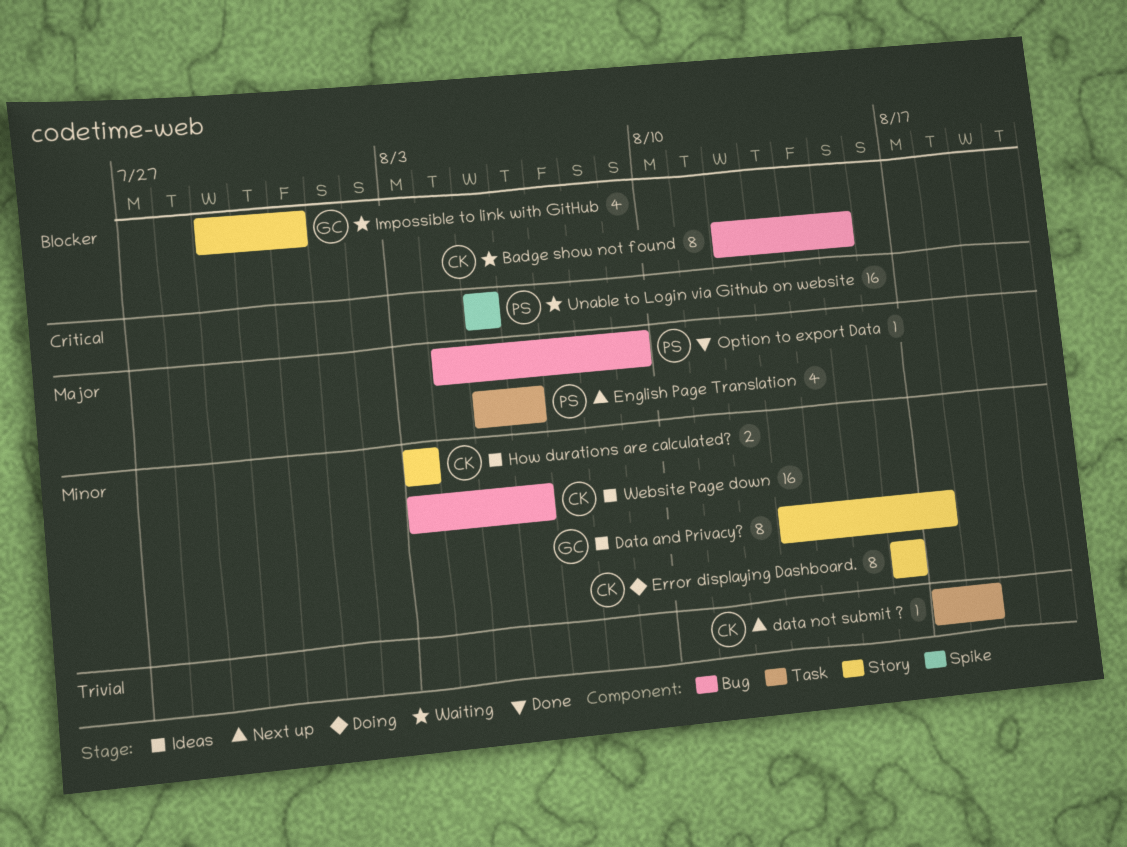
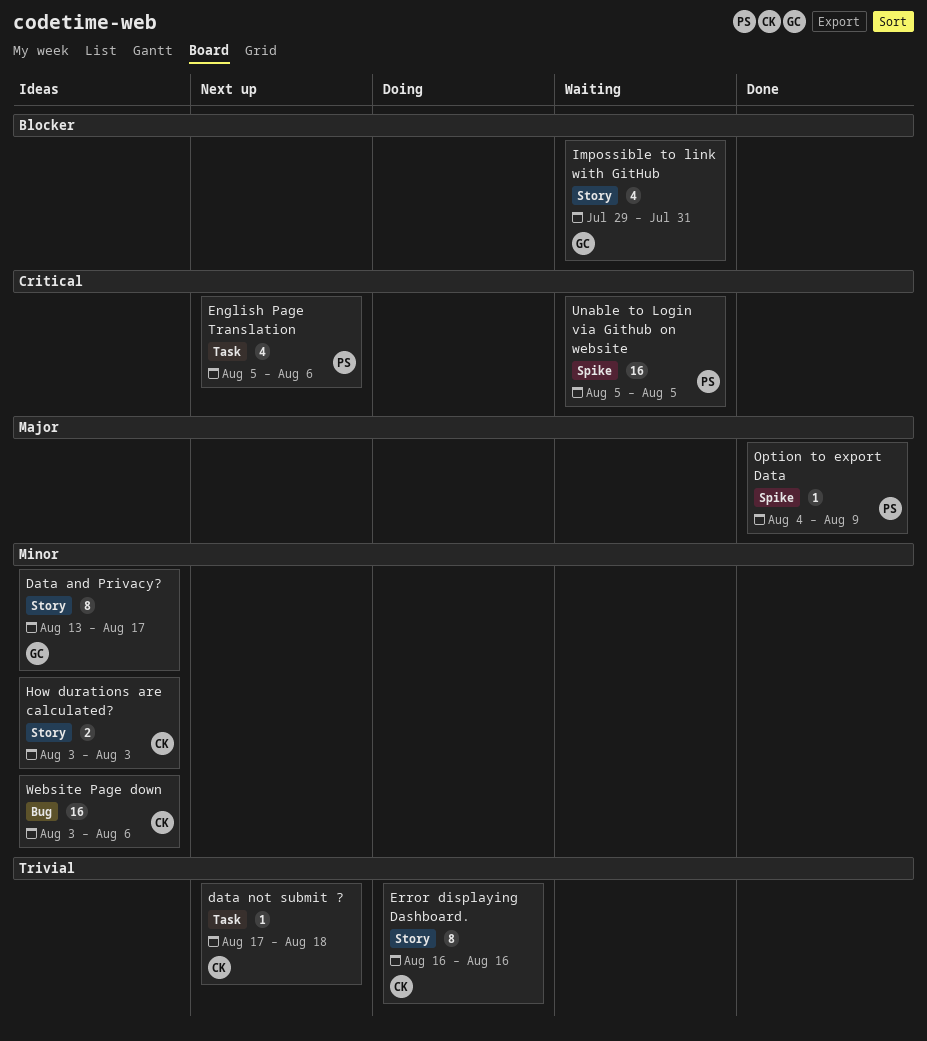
Badge show not found: present -> none
English Page Translation, priority: Major -> Critical
Error displaying Dashboard., priority: Minor -> Trivial
Option to export Data, label: Bug -> Spike

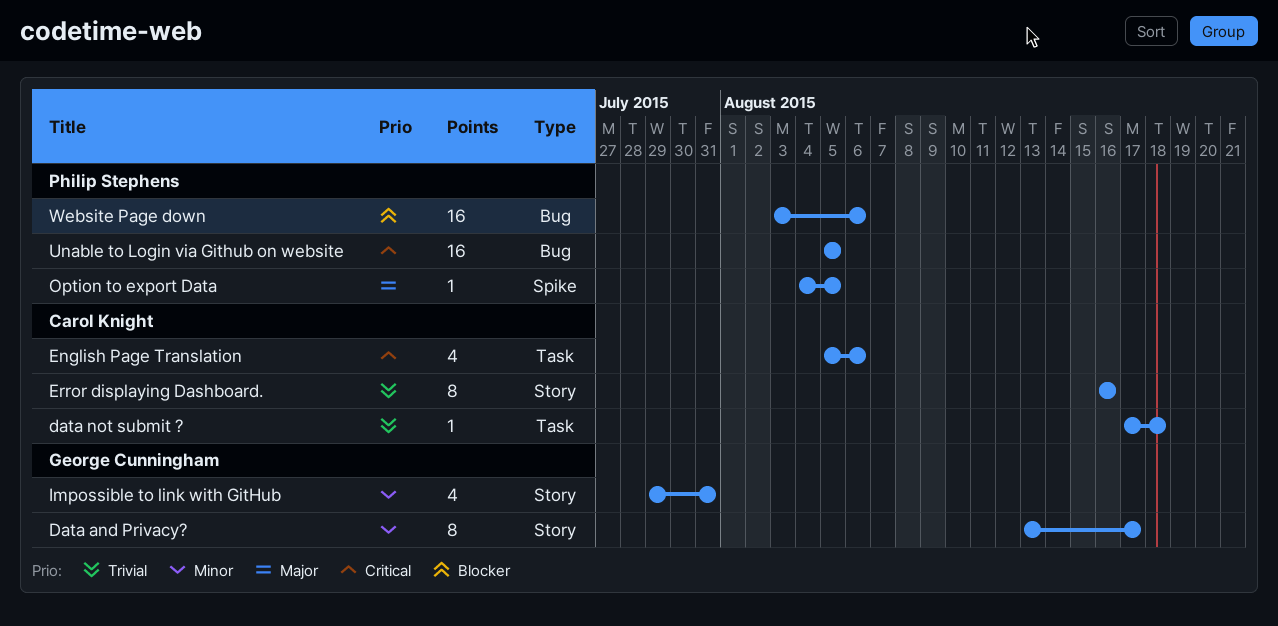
English Page Translation, owner: Philip Stephens -> Carol Knight
How durations are calculated?: present -> none
Impossible to link with GitHub, priority: Blocker -> Minor
Option to export Data, due: Aug 9 -> Aug 5
Unable to Login via Github on website, label: Spike -> Bug
Website Page down, owner: Carol Knight -> Philip Stephens
Website Page down, priority: Minor -> Blocker

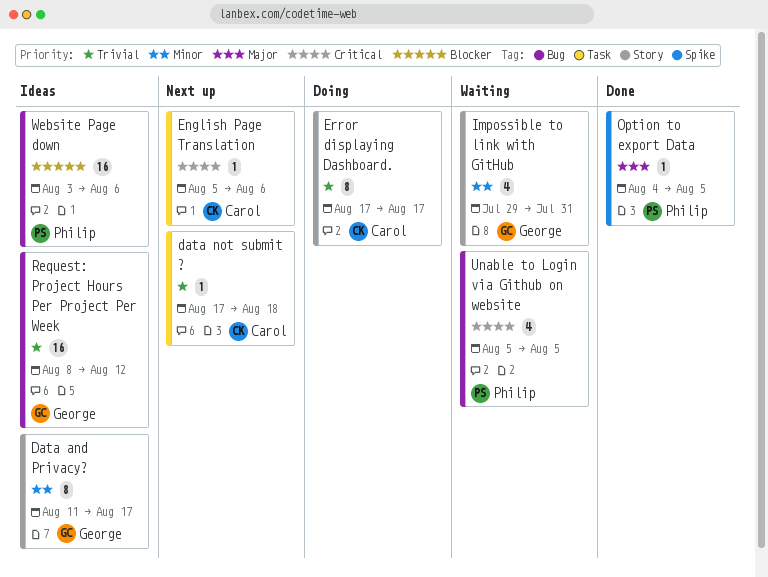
Data and Privacy?, start: Aug 13 -> Aug 11
English Page Translation, estimate: 4 -> 1
Error displaying Dashboard., start: Aug 16 -> Aug 17
Error displaying Dashboard., due: Aug 16 -> Aug 17
Request: Project Hours Per Project Per Week: none -> present
Unable to Login via Github on website, estimate: 16 -> 4

